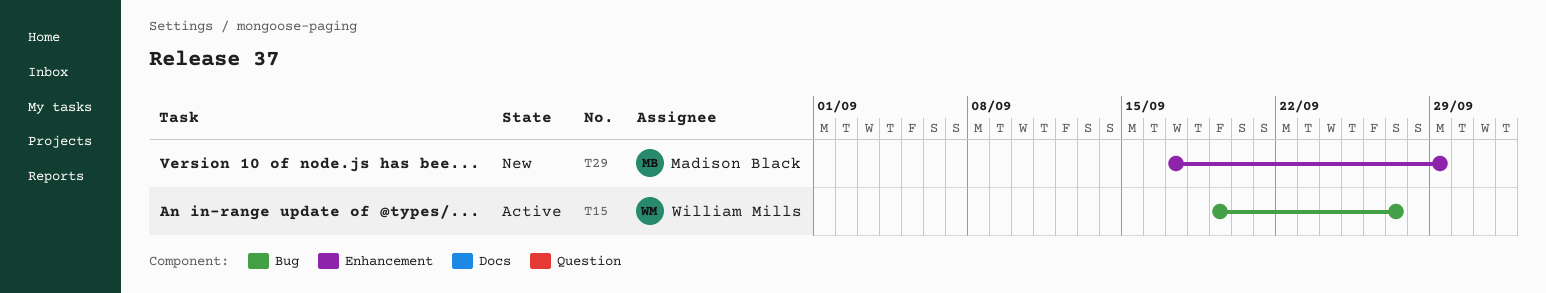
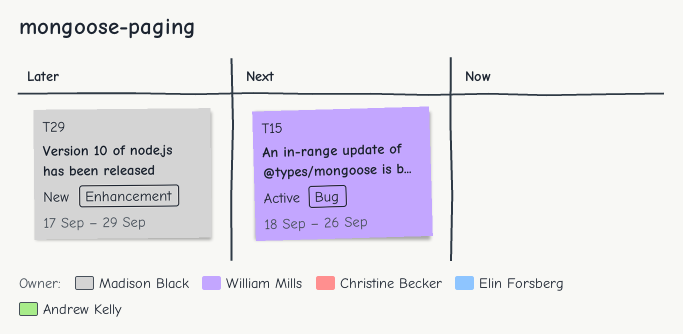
T15, start: Sep 19 -> Sep 18
T15, due: Sep 27 -> Sep 26

